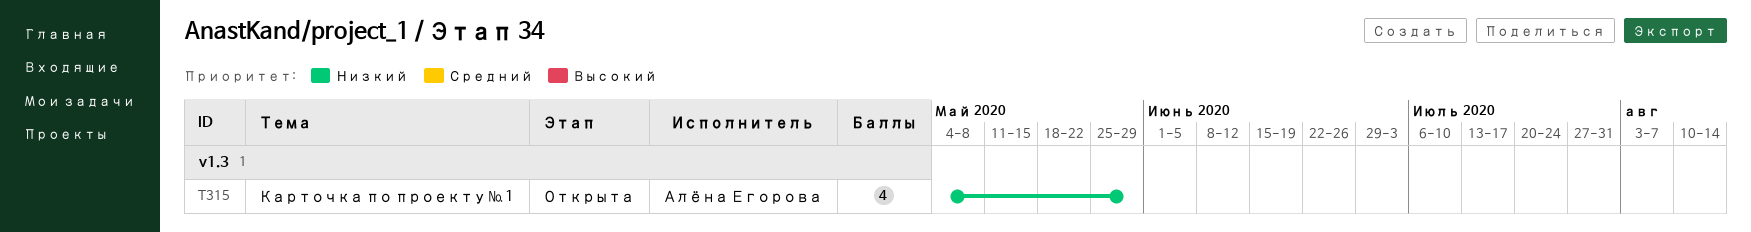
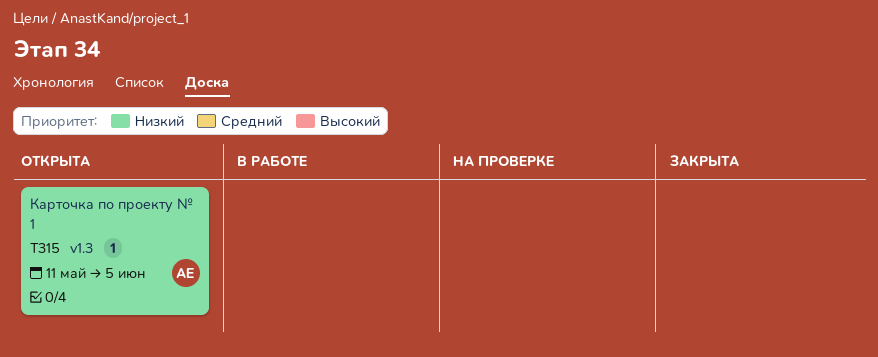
T315, estimate: 4 -> 1
T315, start: May 4 -> May 11
T315, due: May 29 -> Jun 5

